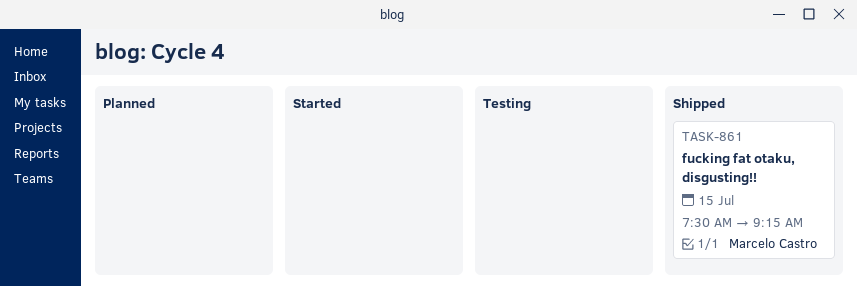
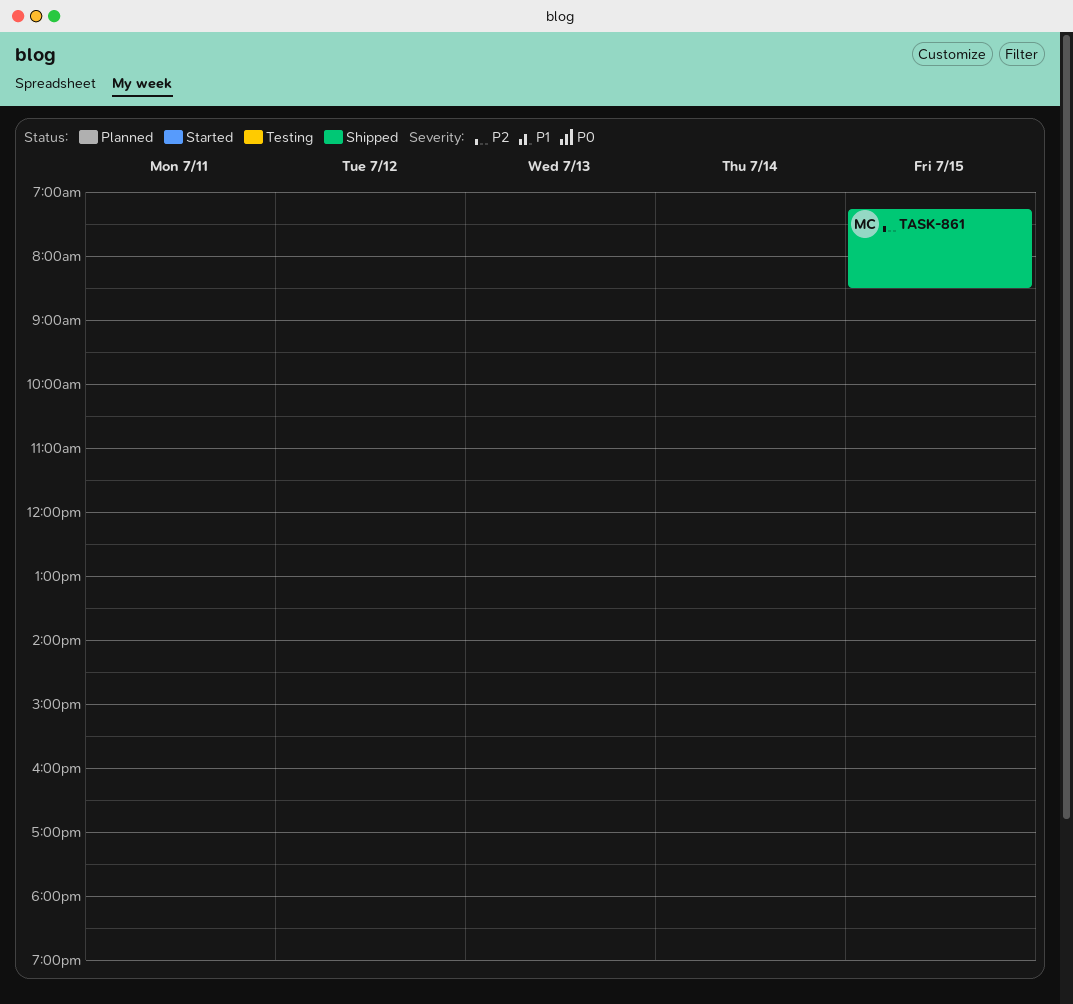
TASK-861, begins: 07:30 -> 07:15
TASK-861, ends: 09:15 -> 08:30

